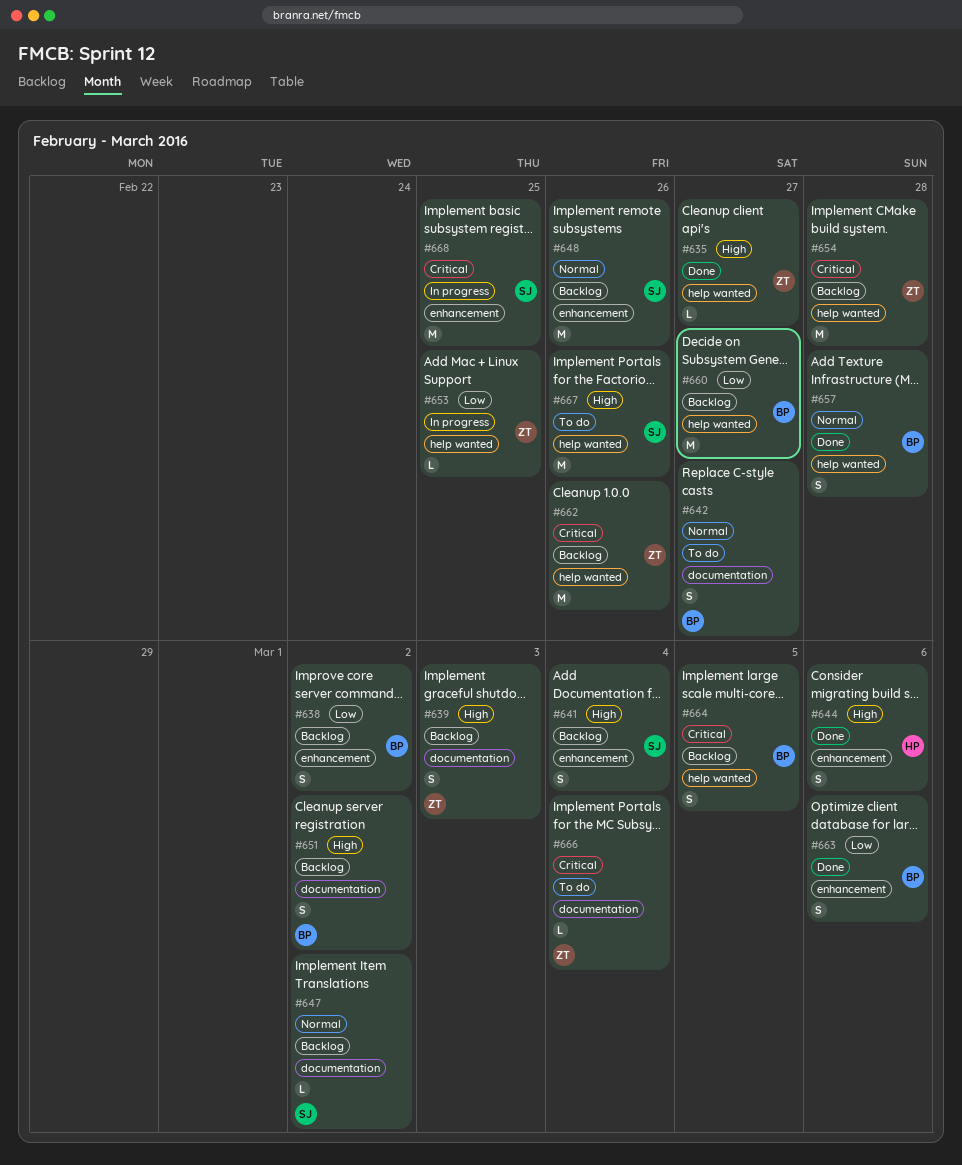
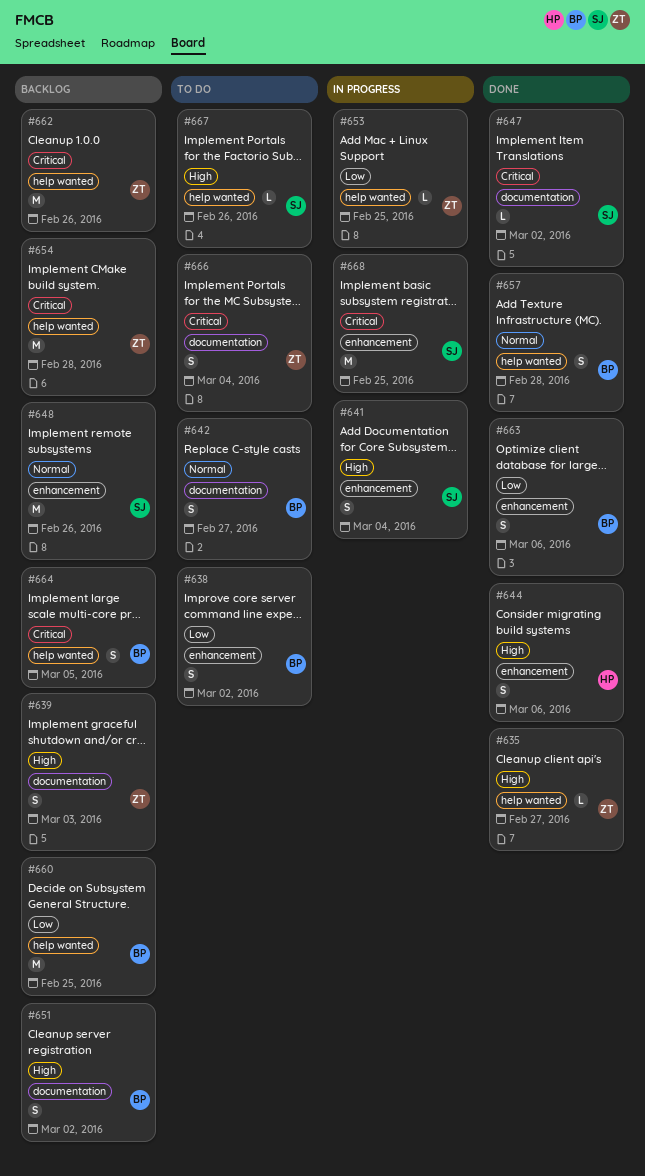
#638, status: Backlog -> To do
#641, status: Backlog -> In progress
#647, status: Backlog -> Done
#647, priority: Normal -> Critical
#660, due: Feb 27 -> Feb 25
#666, estimate: L -> S
#667, estimate: M -> L

